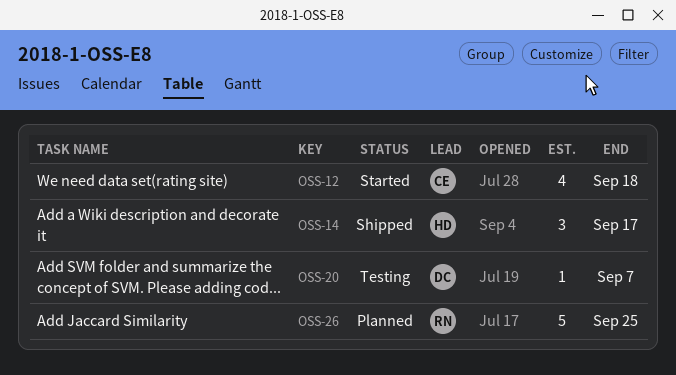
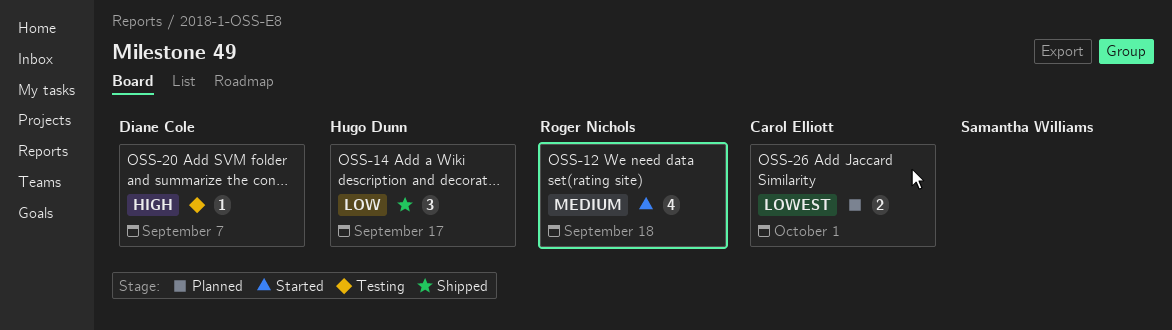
OSS-12, owner: Carol Elliott -> Roger Nichols
OSS-26, owner: Roger Nichols -> Carol Elliott
OSS-26, estimate: 5 -> 2
OSS-26, due: Sep 25 -> Oct 1

